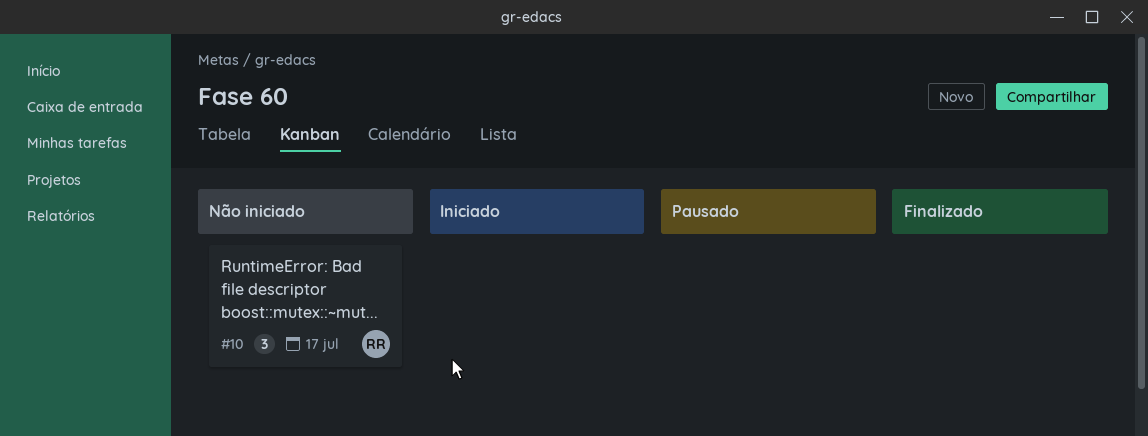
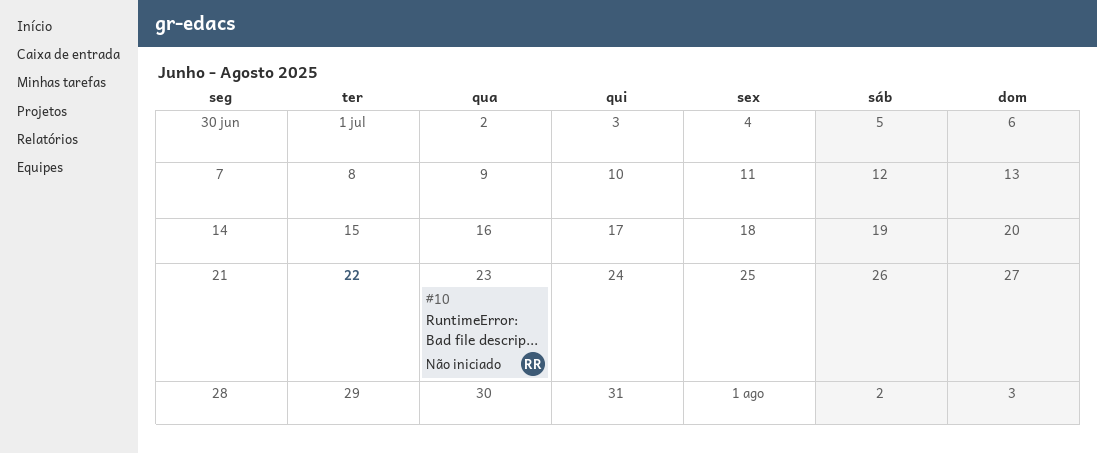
#10, due: Jul 17 -> Jul 23

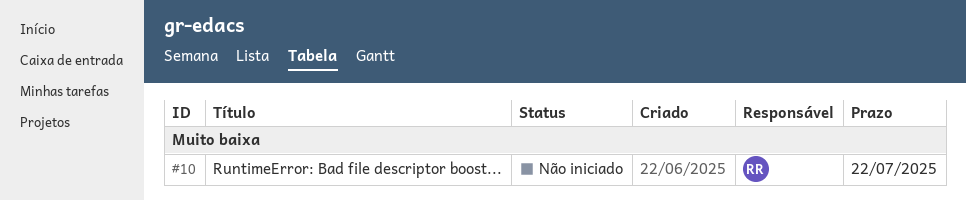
#10, due: Jul 23 -> Jul 22

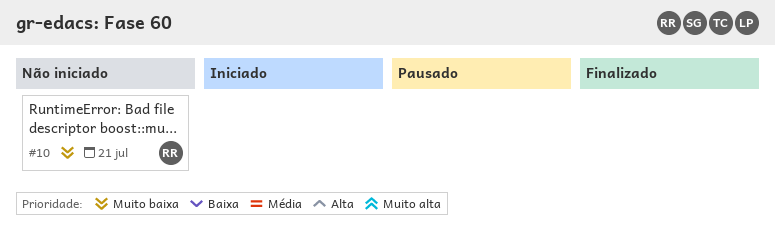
#10, due: Jul 22 -> Jul 21

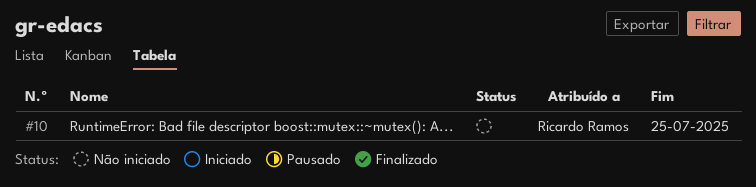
#10, due: Jul 21 -> Jul 25

